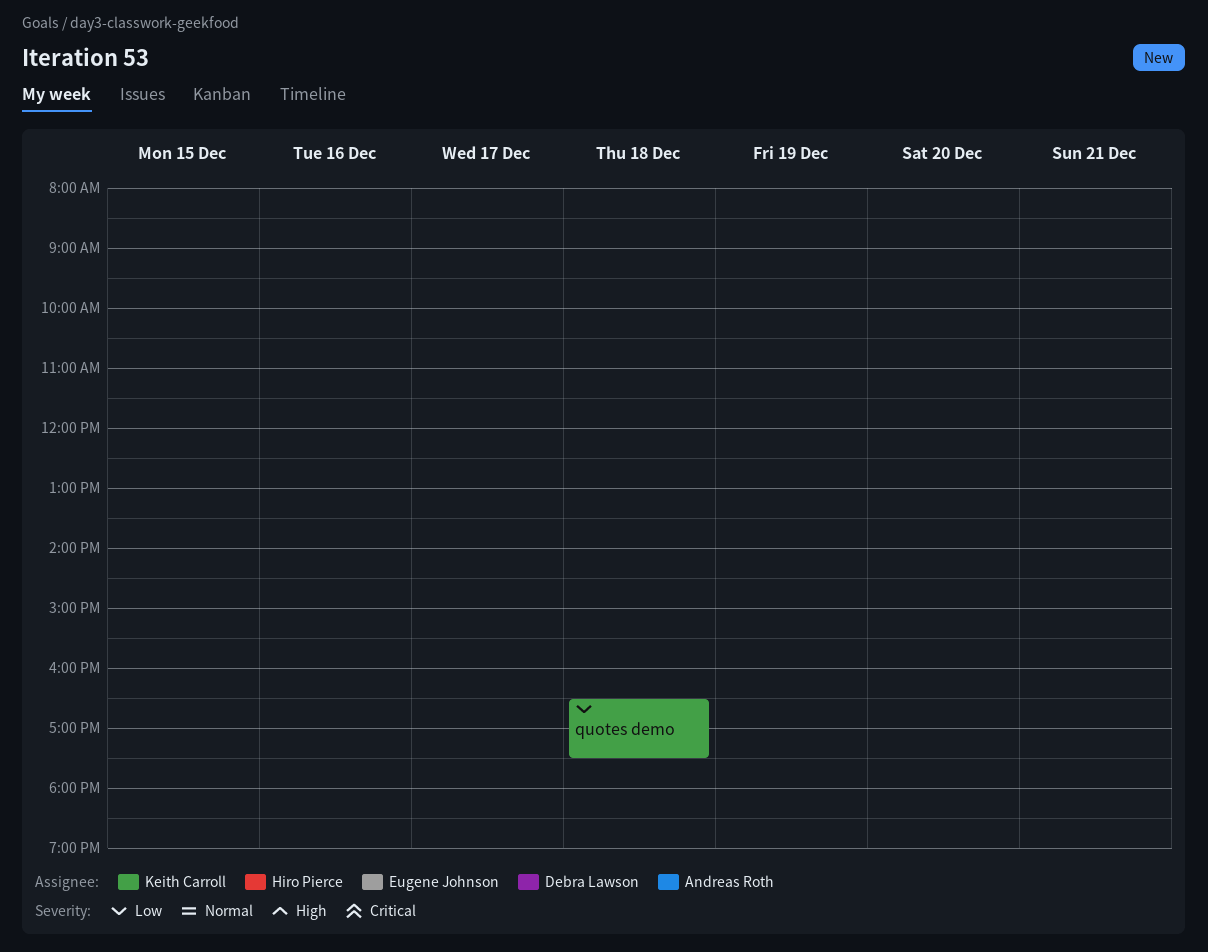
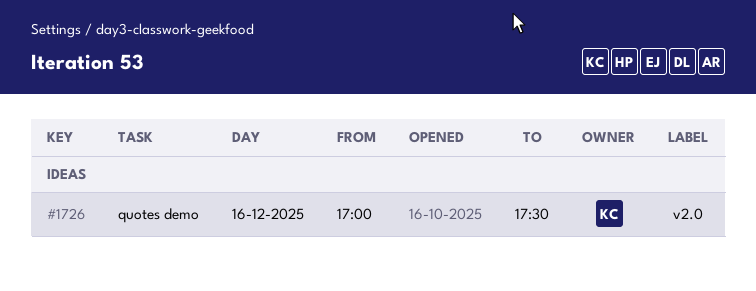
quotes demo, day: Dec 18 -> Dec 16
quotes demo, begins: 16:30 -> 17:00

